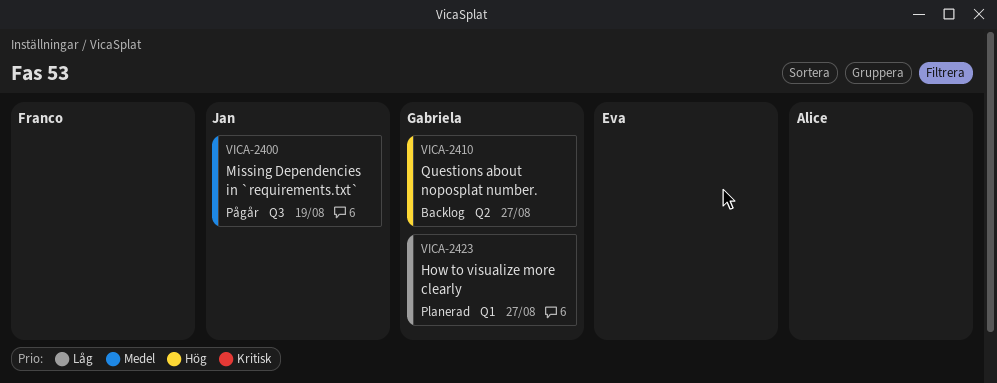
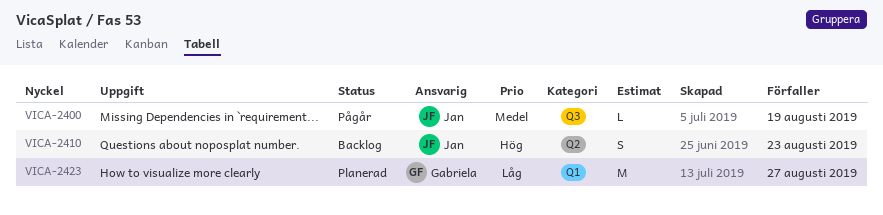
VICA-2410, owner: Gabriela -> Jan
VICA-2410, due: Aug 27 -> Aug 23

